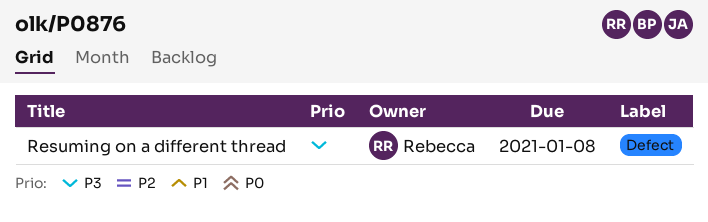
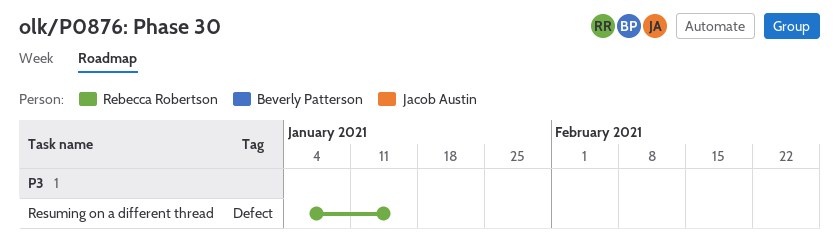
Resuming on a different thread, due: Jan 8 -> Jan 15

